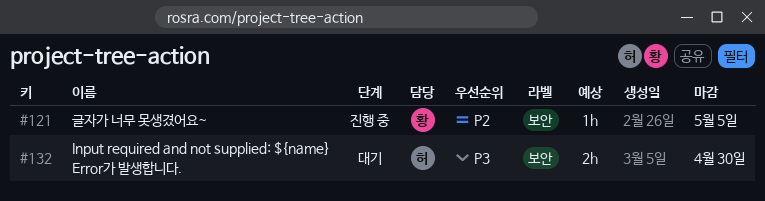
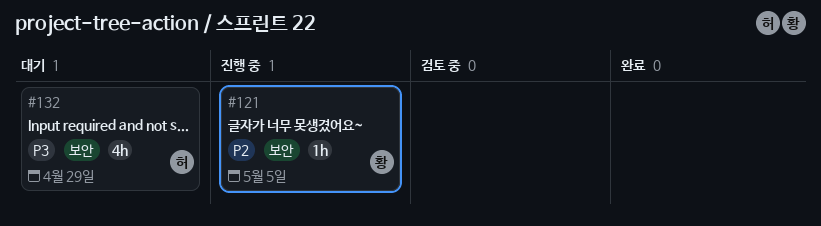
#132, estimate: 2h -> 4h
#132, due: Apr 30 -> Apr 29

